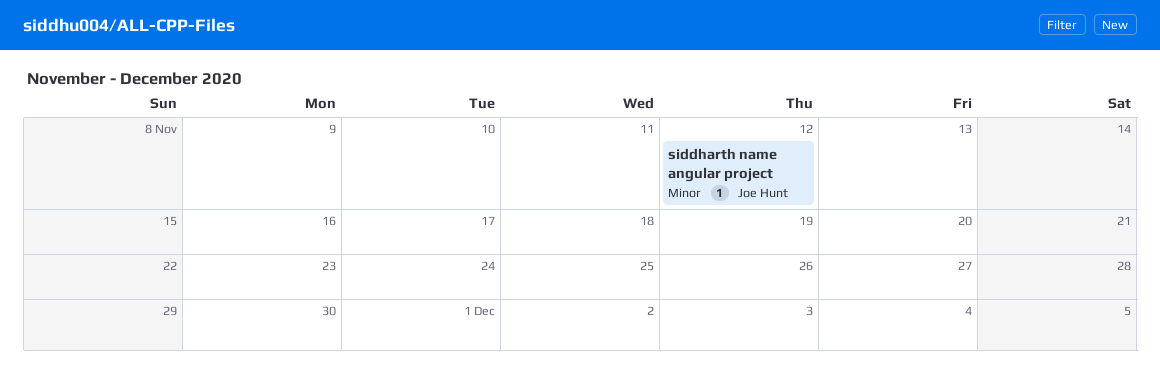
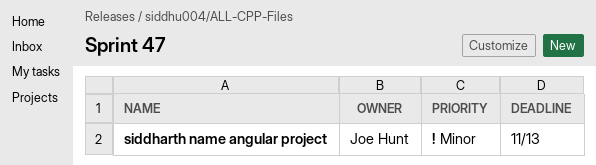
siddharth name angular project, due: Nov 12 -> Nov 13

